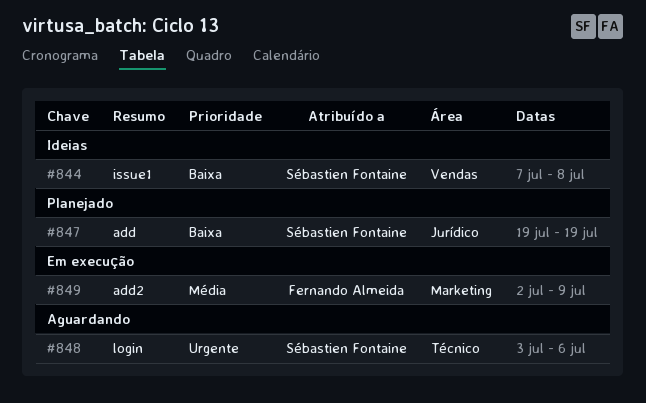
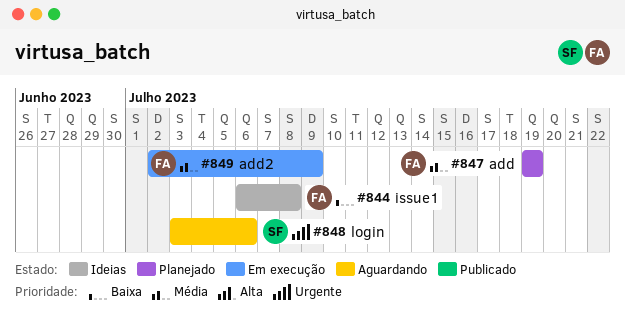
#844, owner: Sébastien Fontaine -> Fernando Almeida
#844, start: Jul 7 -> Jul 6
#847, owner: Sébastien Fontaine -> Fernando Almeida
#847, priority: Baixa -> Média

